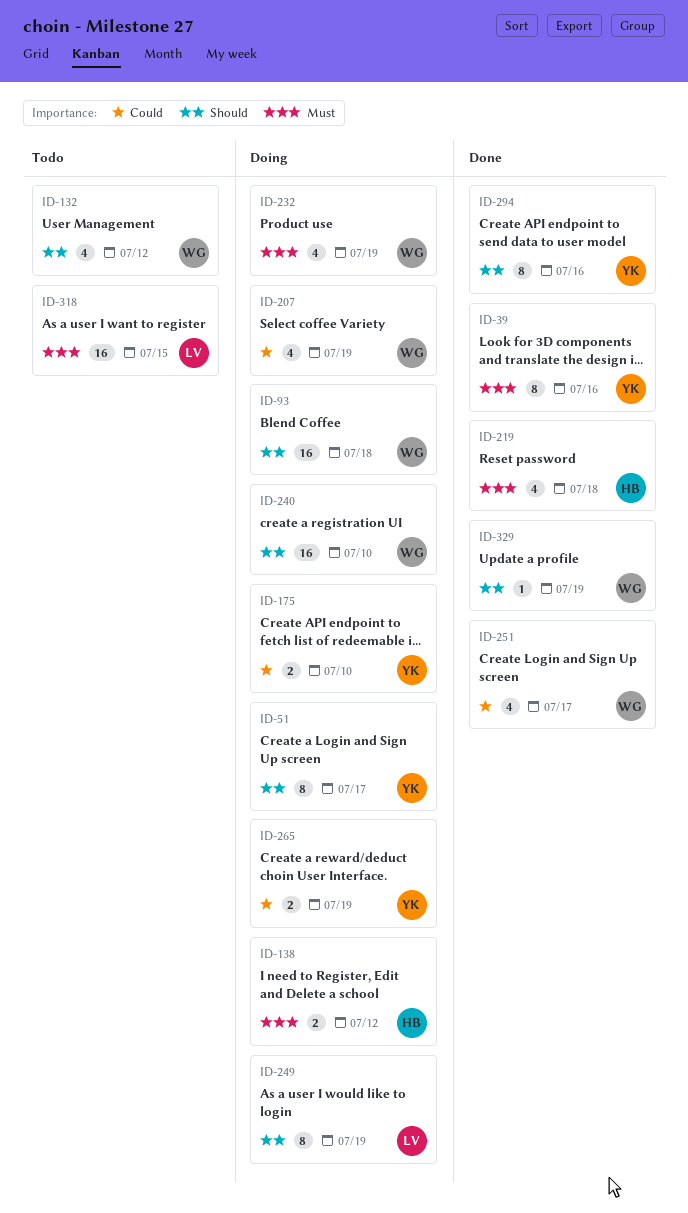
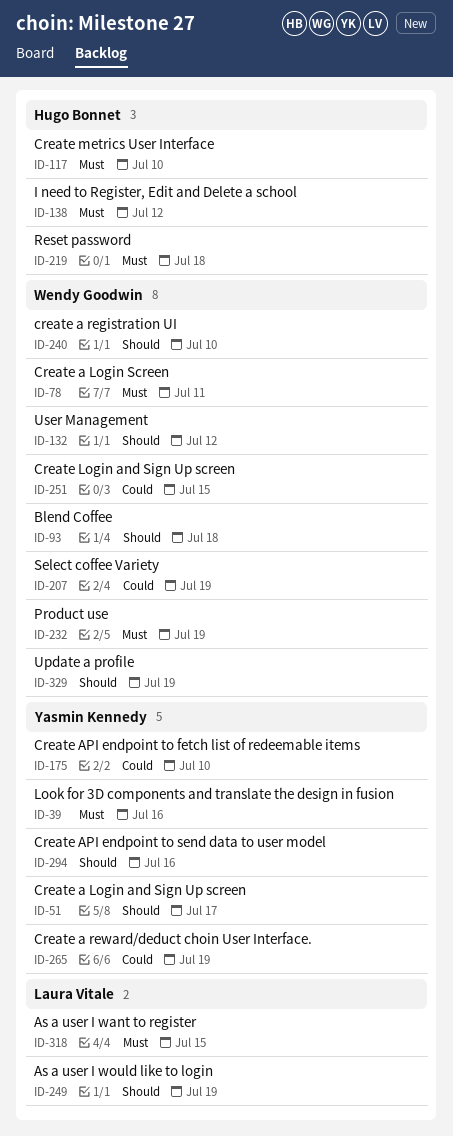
ID-78: none -> present
ID-117: none -> present
ID-251, due: Jul 17 -> Jul 15

